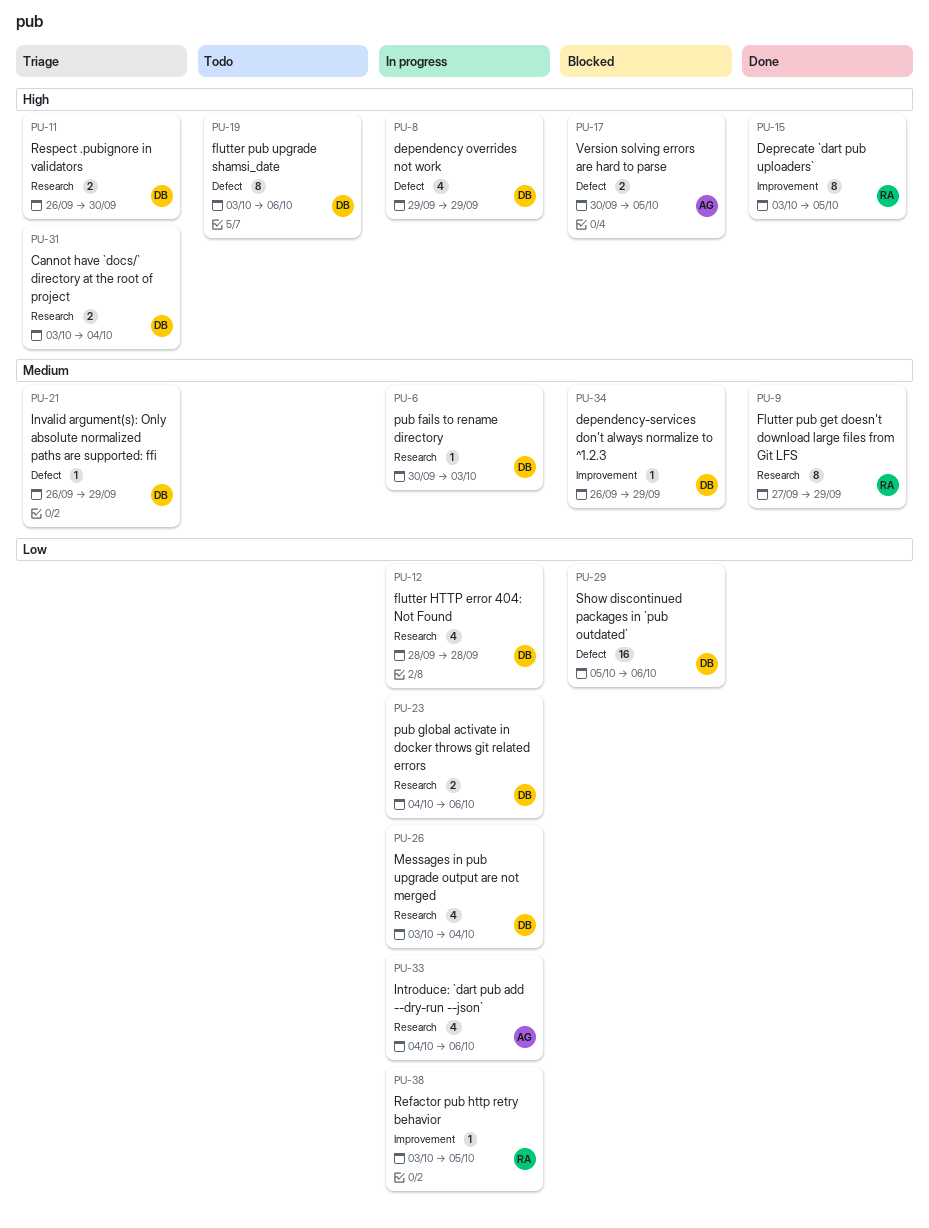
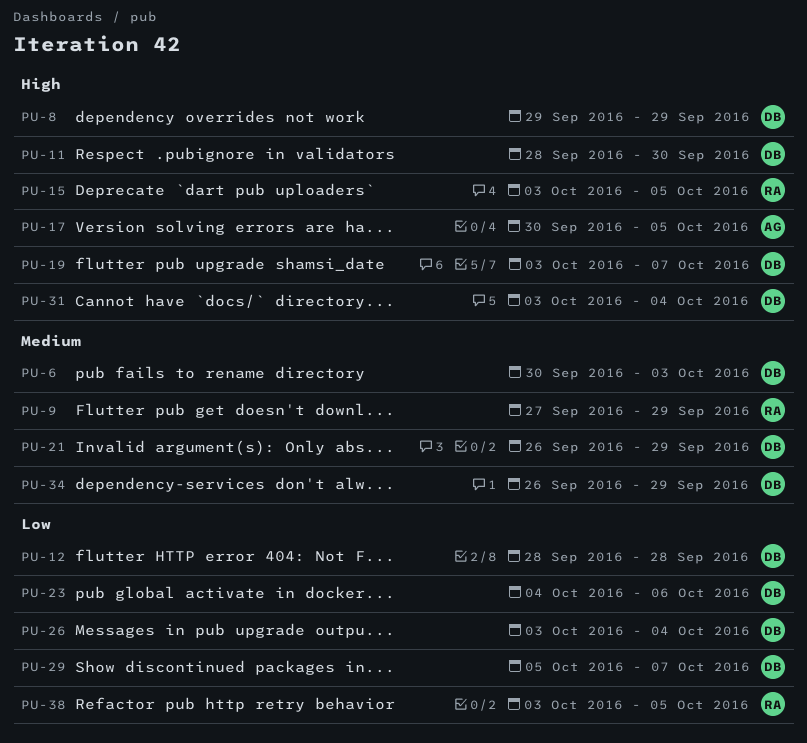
PU-11, start: Sep 26 -> Sep 28
PU-19, due: Oct 6 -> Oct 7
PU-29, due: Oct 6 -> Oct 7
PU-33: present -> none

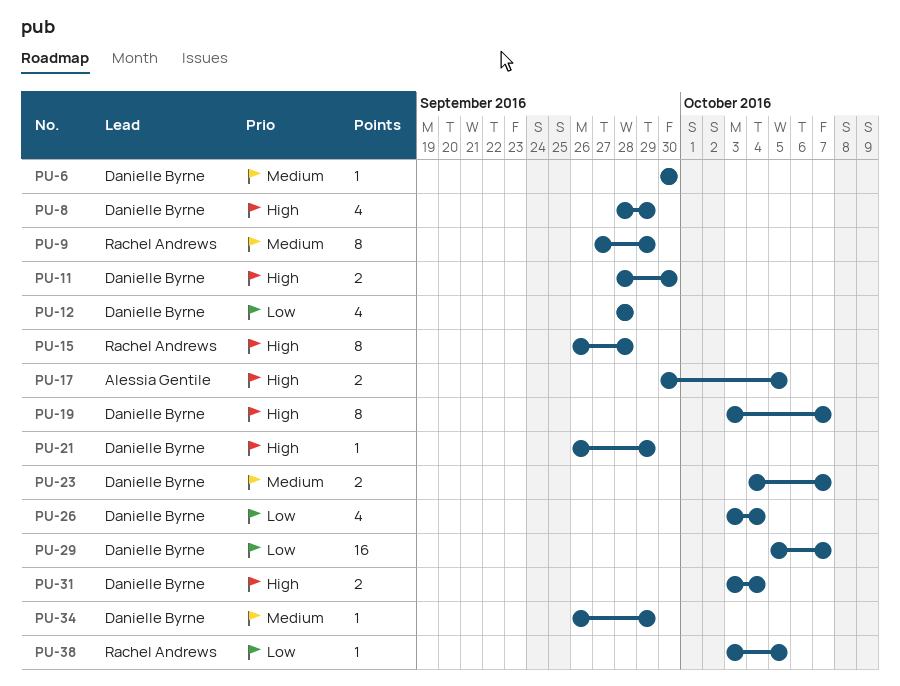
PU-6, due: Oct 3 -> Sep 30
PU-8, start: Sep 29 -> Sep 28
PU-15, start: Oct 3 -> Sep 26
PU-15, due: Oct 5 -> Sep 28
PU-21, priority: Medium -> High
PU-23, priority: Low -> Medium
PU-23, due: Oct 6 -> Oct 7

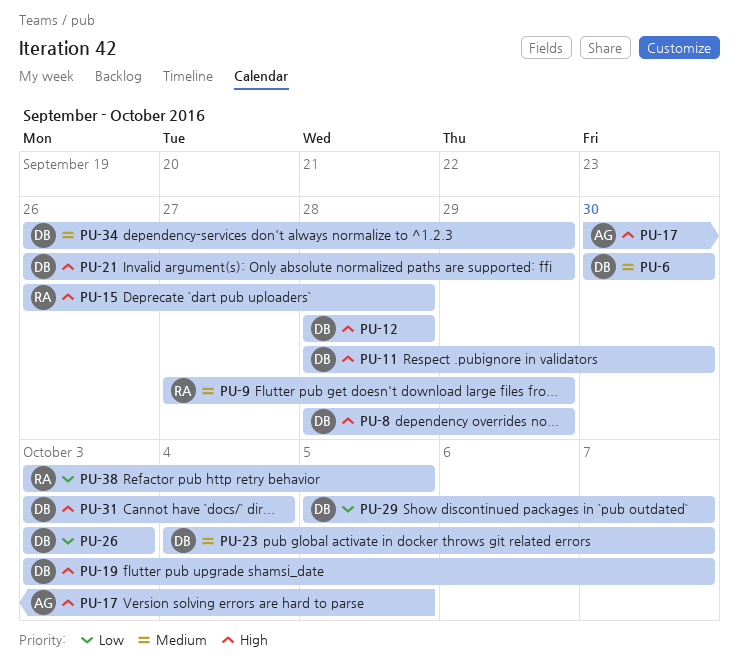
PU-12, priority: Low -> High
PU-26, due: Oct 4 -> Oct 3

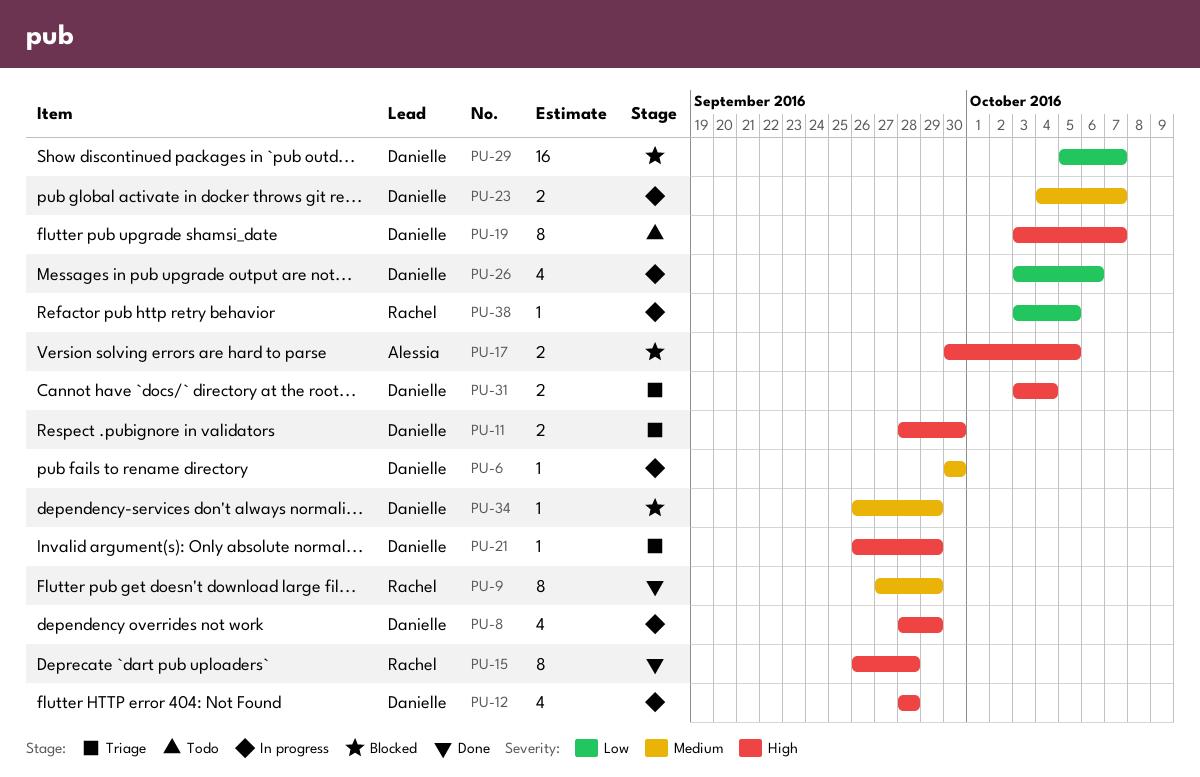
PU-26, due: Oct 3 -> Oct 6

